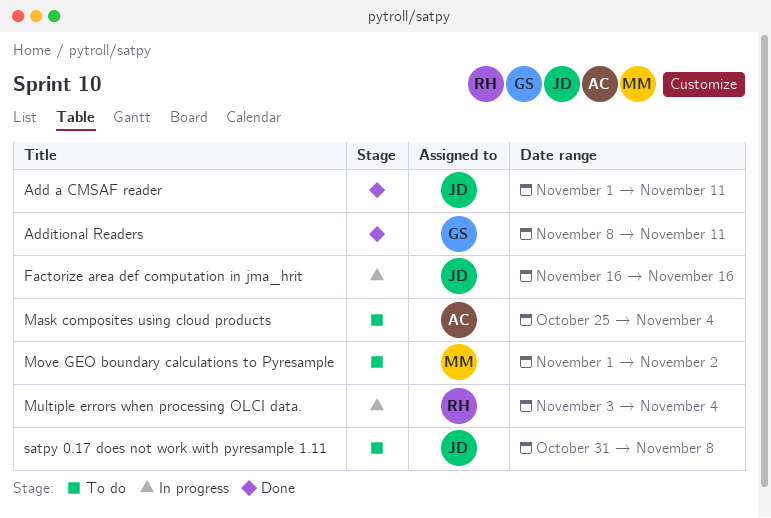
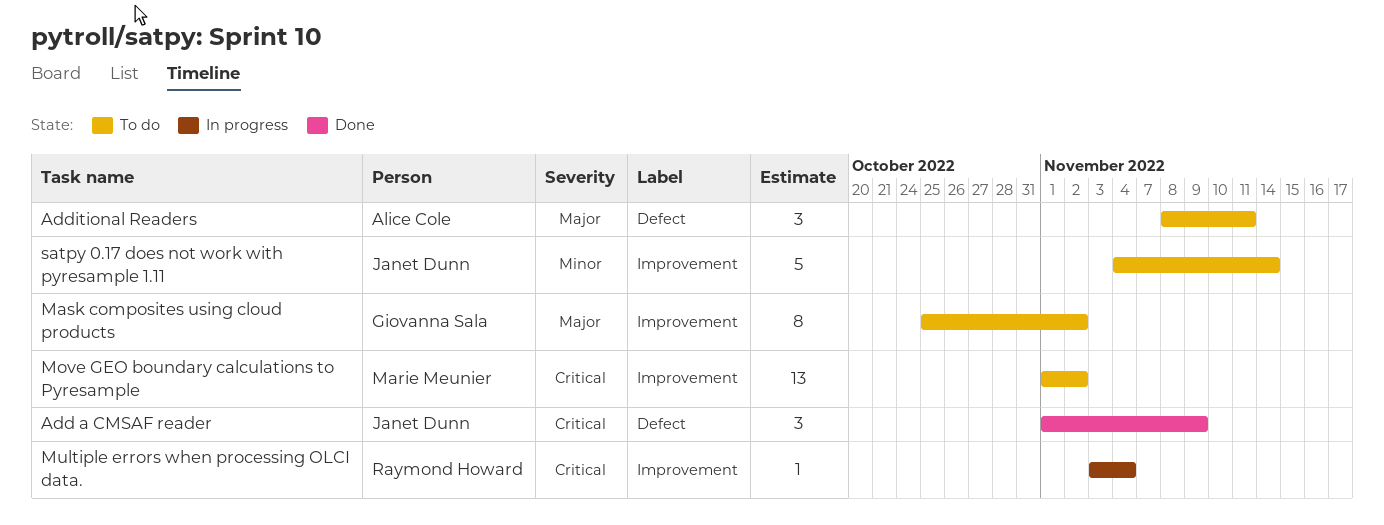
Add a CMSAF reader, due: Nov 11 -> Nov 9
Additional Readers, status: Done -> To do
Additional Readers, owner: Giovanna Sala -> Alice Cole
Factorize area def computation in jma_hrit: present -> none
Mask composites using cloud products, owner: Alice Cole -> Giovanna Sala
Mask composites using cloud products, due: Nov 4 -> Nov 2
satpy 0.17 does not work with pyresample 1.11, start: Oct 31 -> Nov 4
satpy 0.17 does not work with pyresample 1.11, due: Nov 8 -> Nov 14

